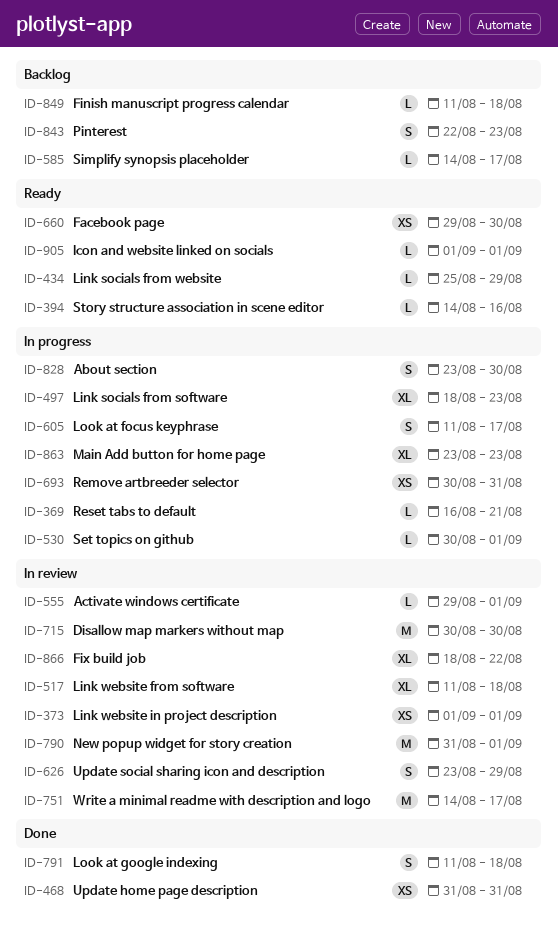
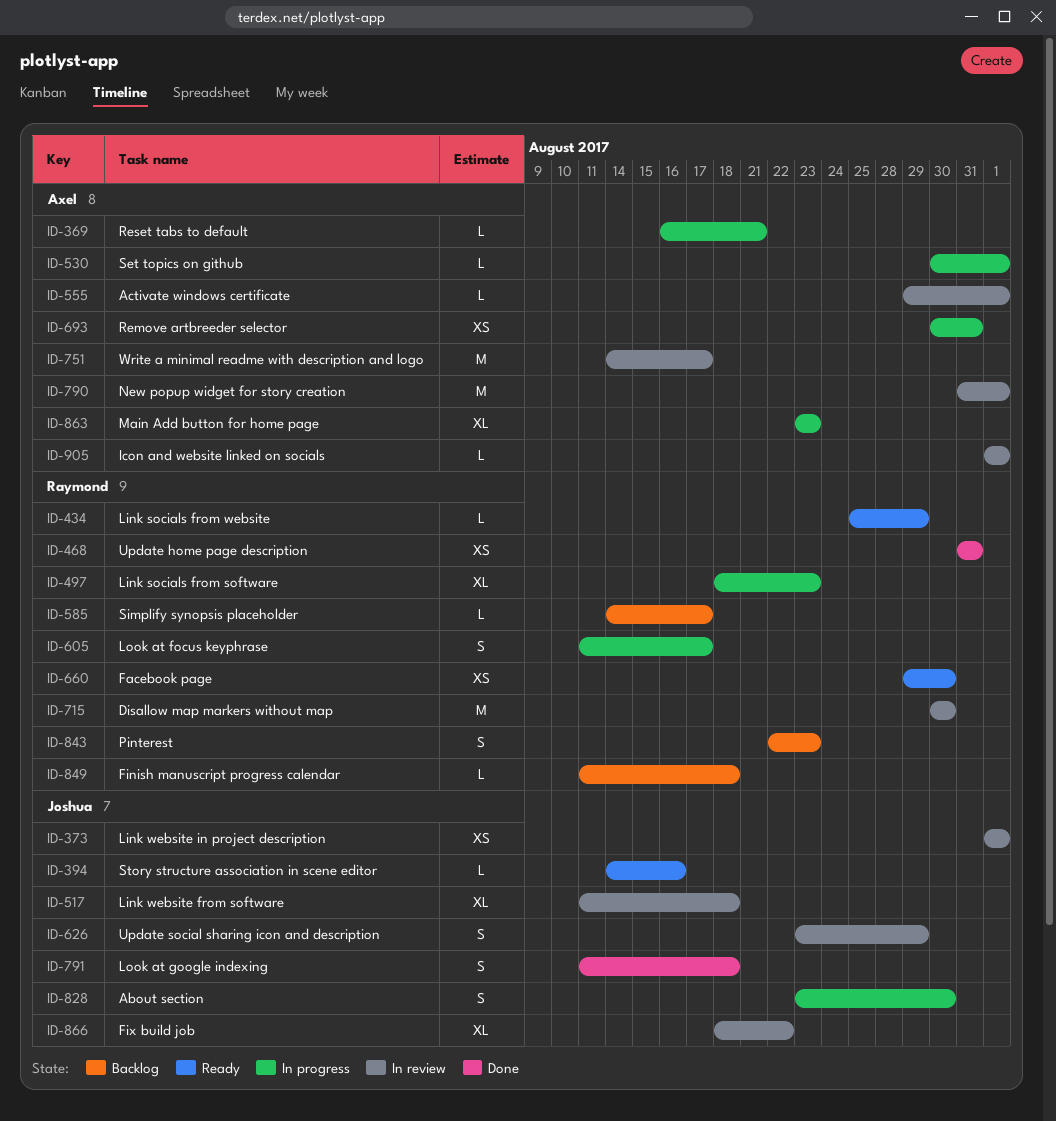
ID-905, status: Ready -> In review

